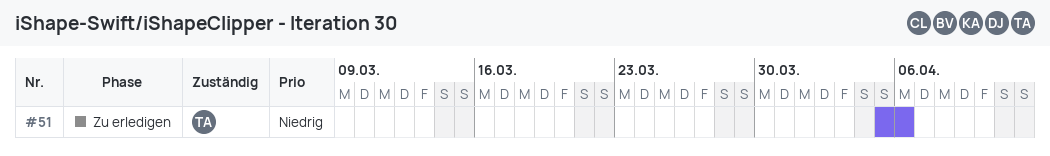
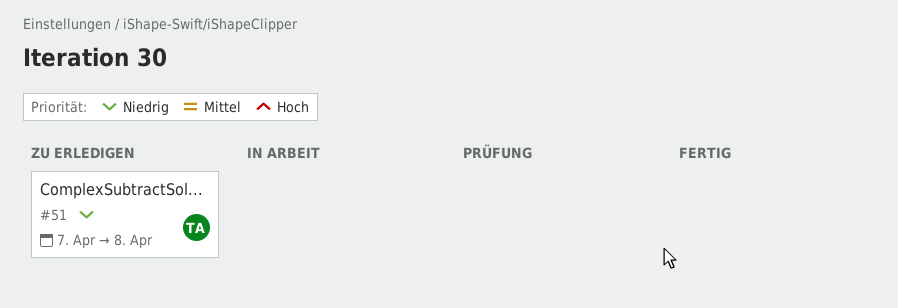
#51, start: Apr 5 -> Apr 7
#51, due: Apr 6 -> Apr 8

